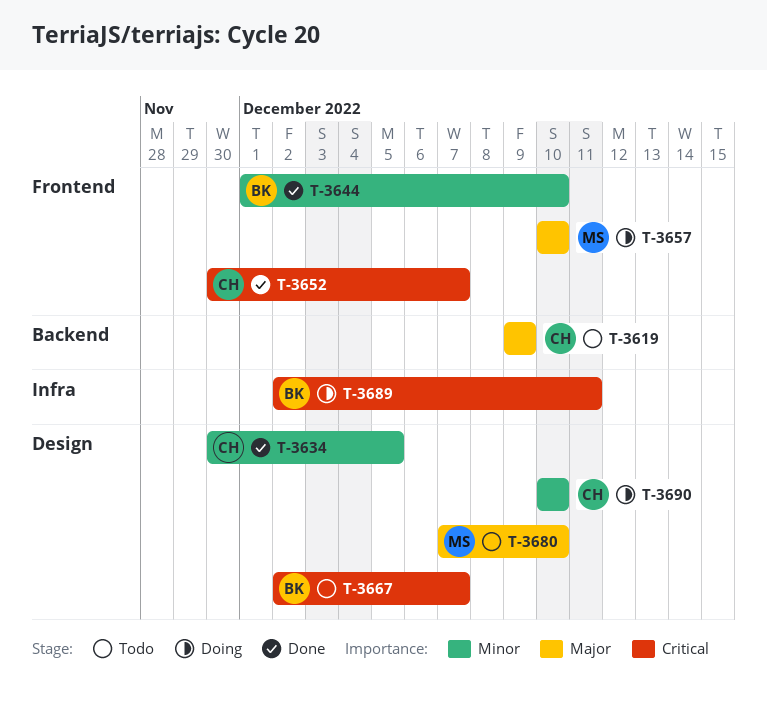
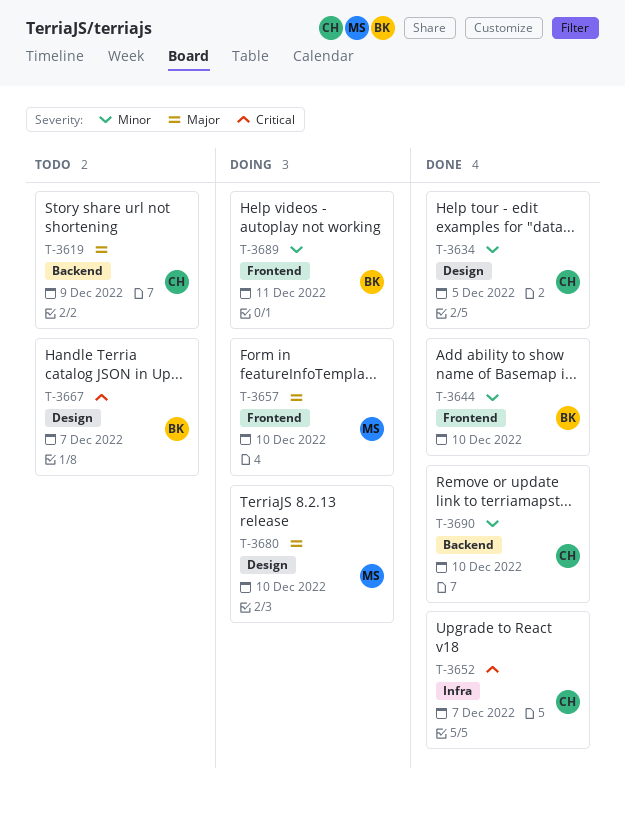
T-3652, label: Frontend -> Infra
T-3680, status: Todo -> Doing
T-3689, priority: Critical -> Minor
T-3689, label: Infra -> Frontend
T-3690, status: Doing -> Done
T-3690, label: Design -> Backend

